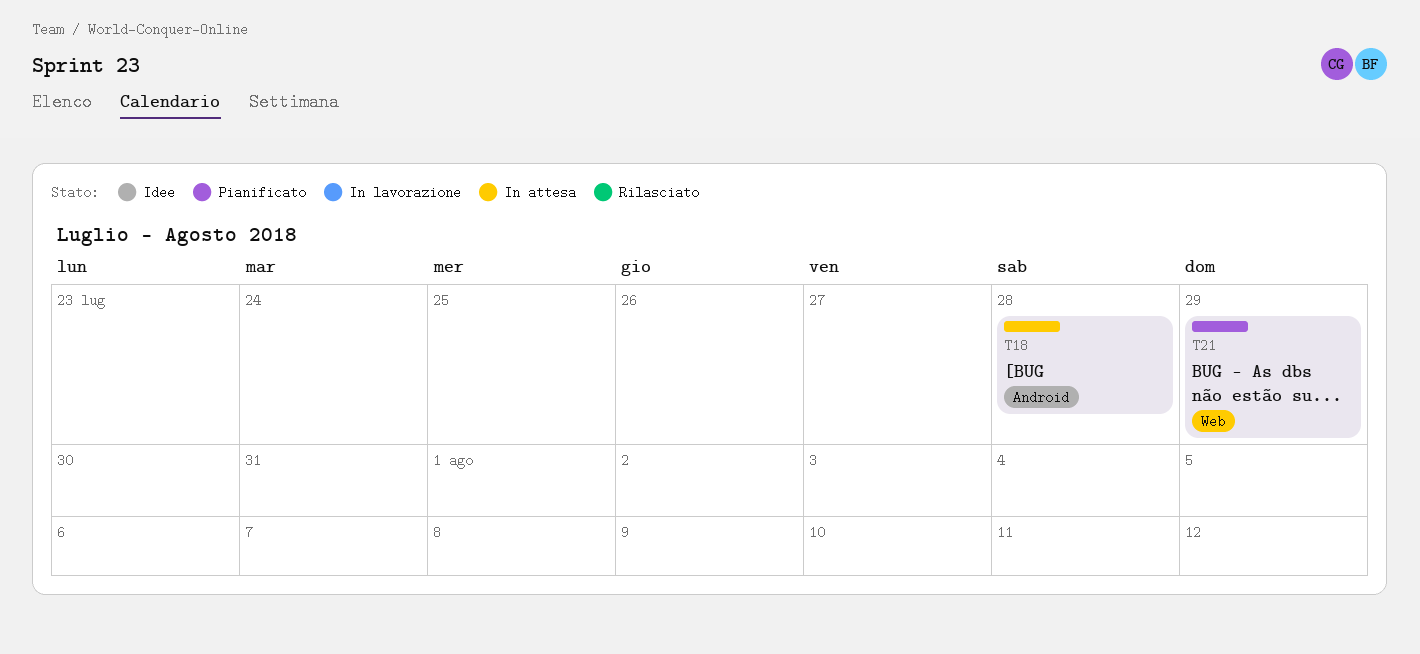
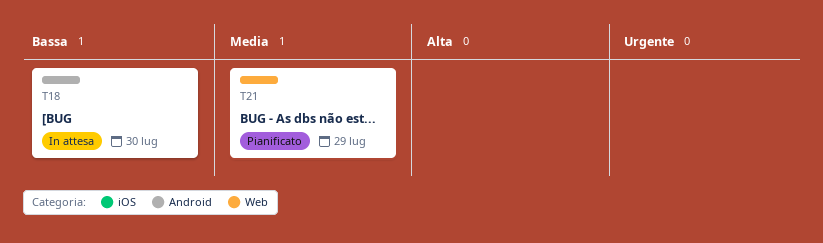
T18, due: Jul 28 -> Jul 30

